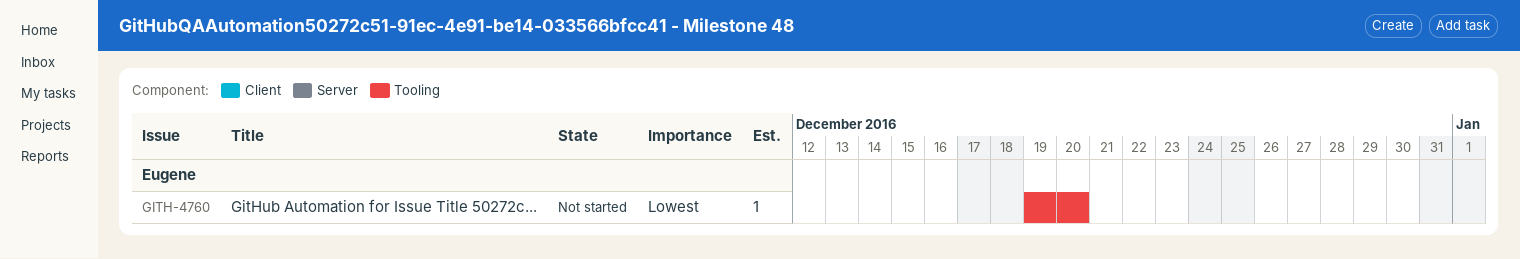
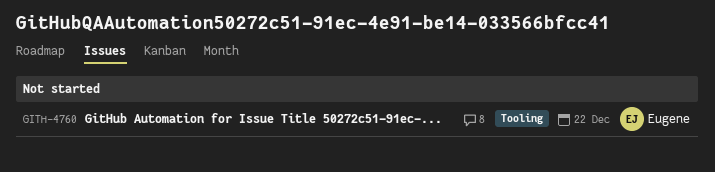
GITH-4760, due: Dec 20 -> Dec 22

